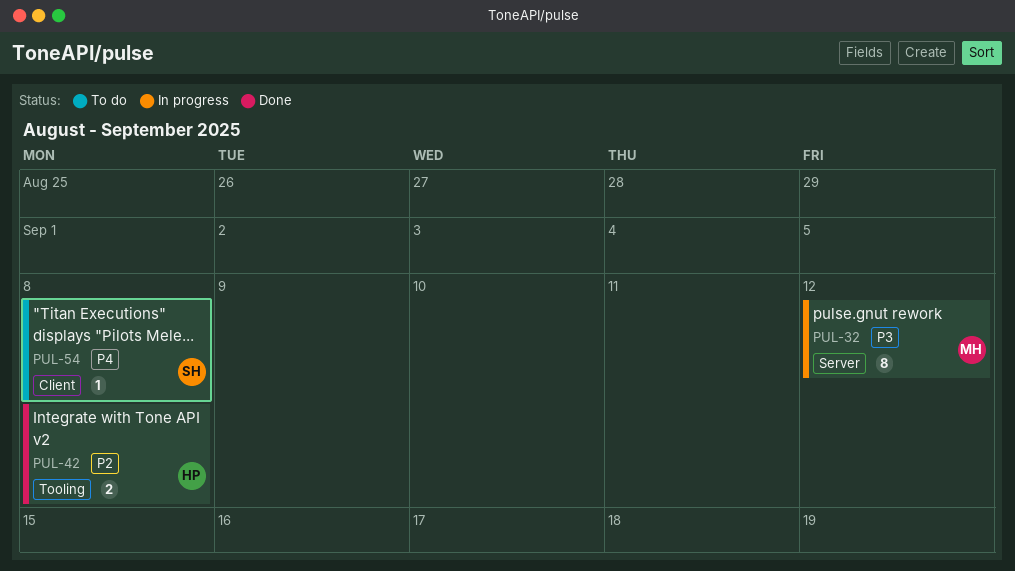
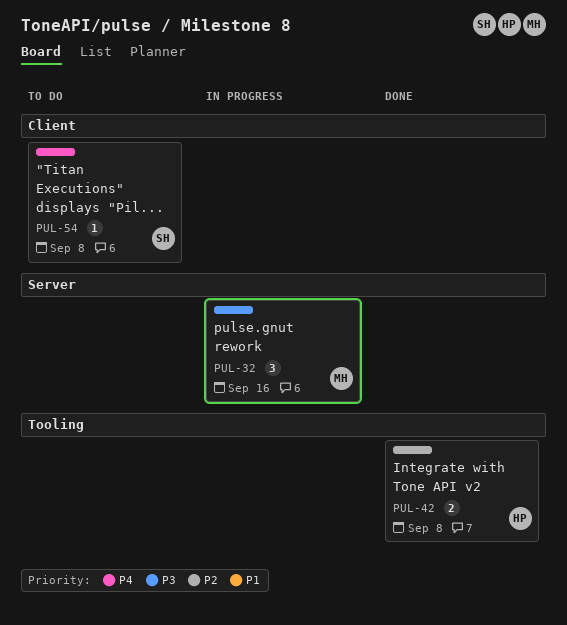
PUL-32, estimate: 8 -> 3
PUL-32, due: Sep 12 -> Sep 16

